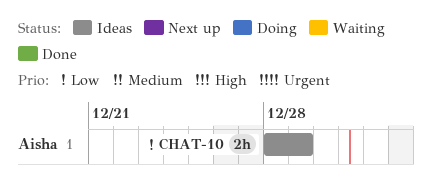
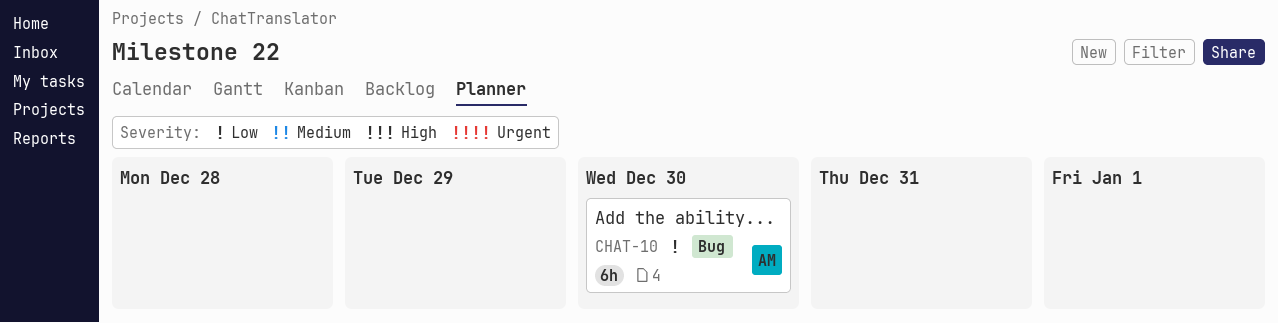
CHAT-10, estimate: 2h -> 6h
CHAT-10, due: Dec 29 -> Dec 30

